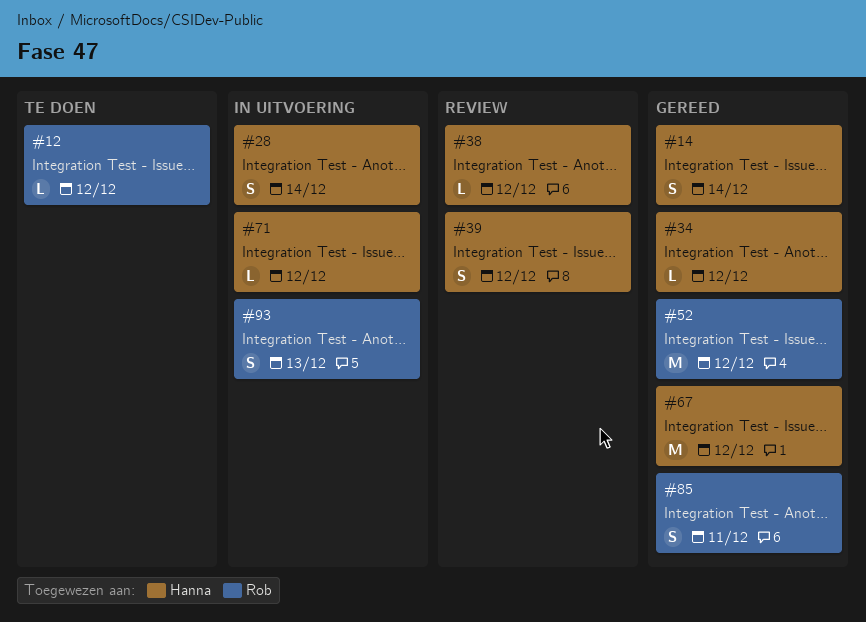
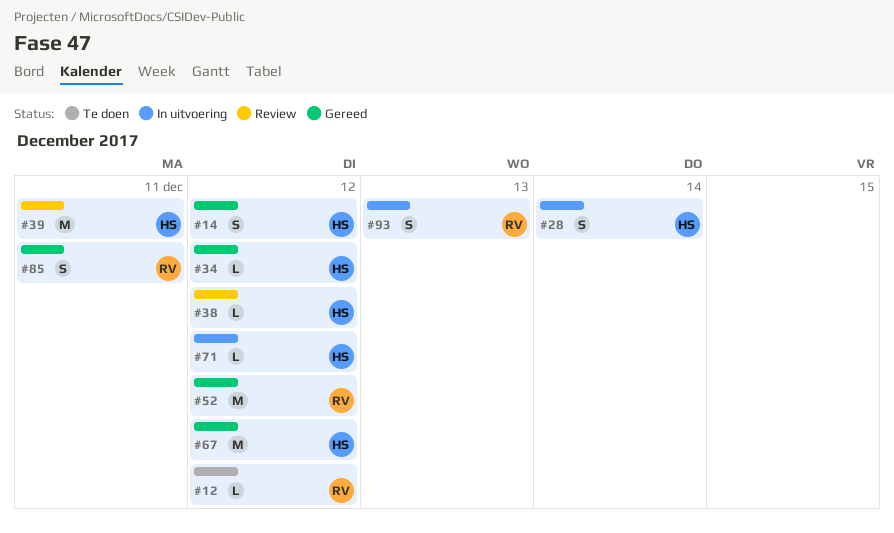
#14, due: Dec 14 -> Dec 12
#39, estimate: S -> M
#39, due: Dec 12 -> Dec 11

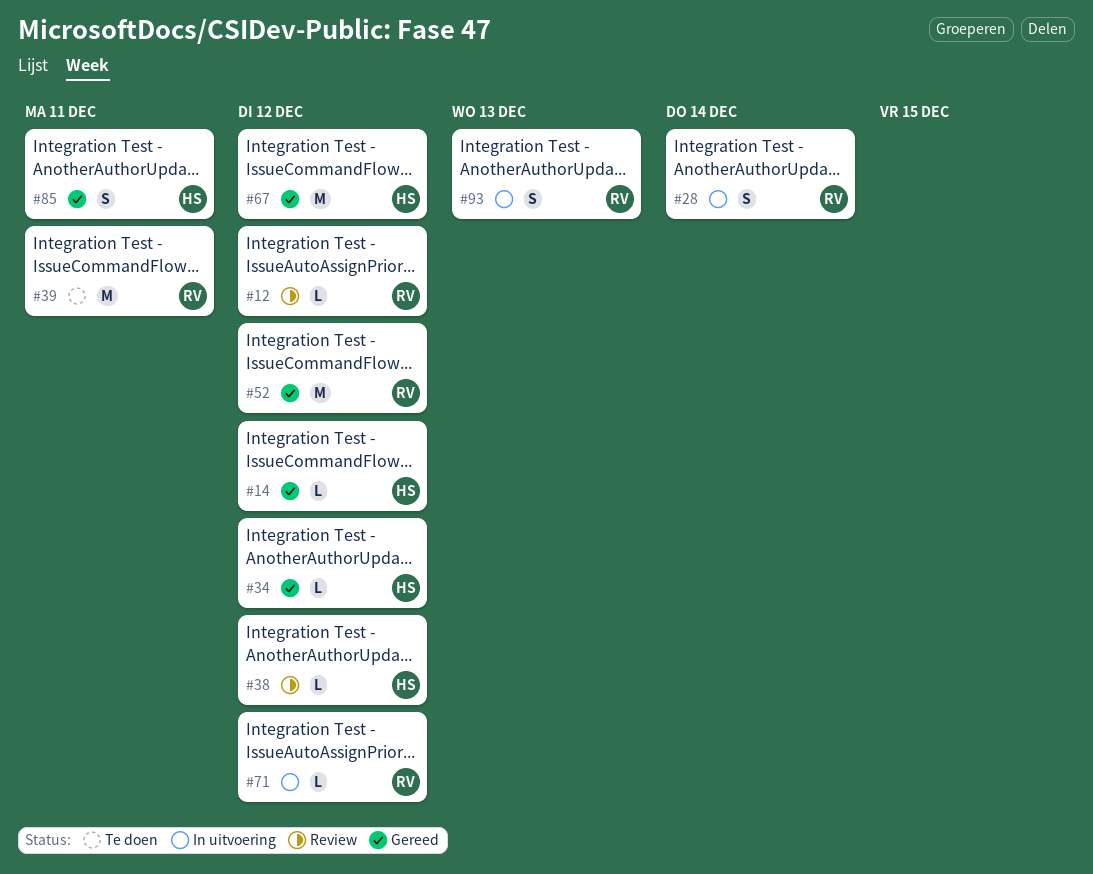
#12, status: Te doen -> Review
#14, estimate: S -> L
#28, owner: HS -> RV
#39, status: Review -> Te doen
#39, owner: HS -> RV
#71, owner: HS -> RV
#85, owner: RV -> HS

